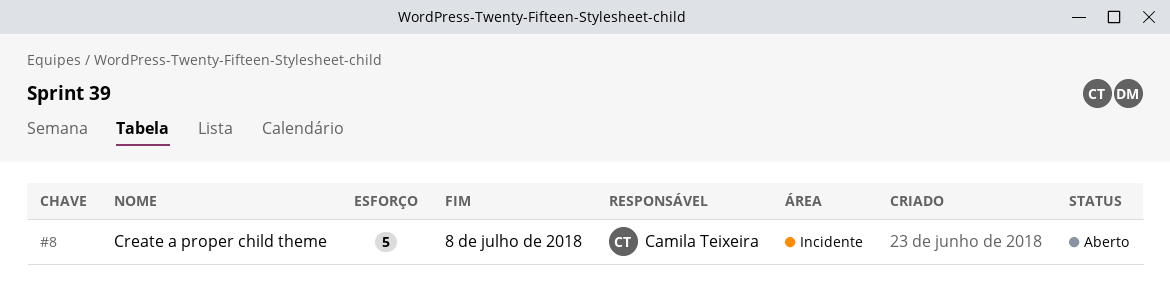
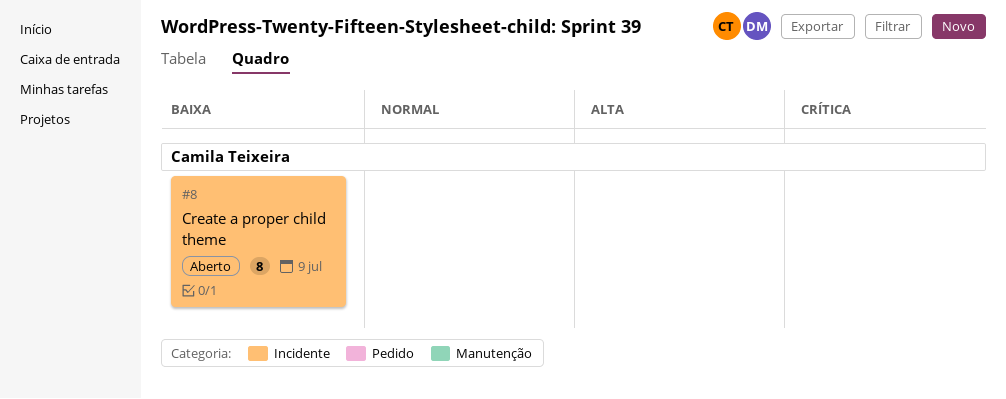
#8, estimate: 5 -> 8
#8, due: Jul 8 -> Jul 9

